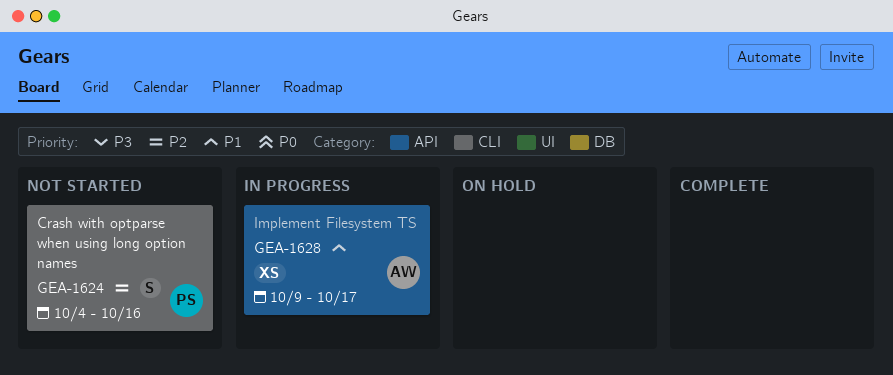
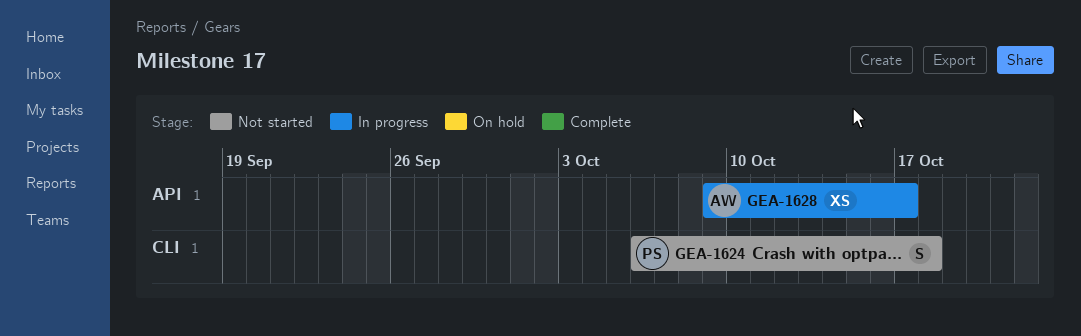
GEA-1624, start: Oct 4 -> Oct 6
GEA-1624, due: Oct 16 -> Oct 18

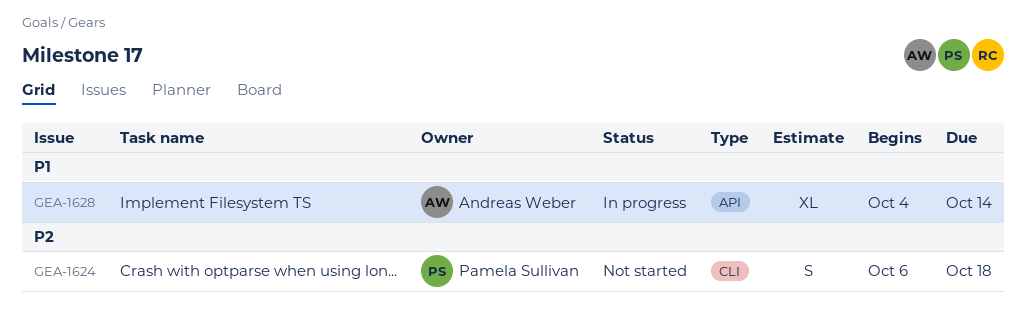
GEA-1628, estimate: XS -> XL
GEA-1628, start: Oct 9 -> Oct 4
GEA-1628, due: Oct 17 -> Oct 14

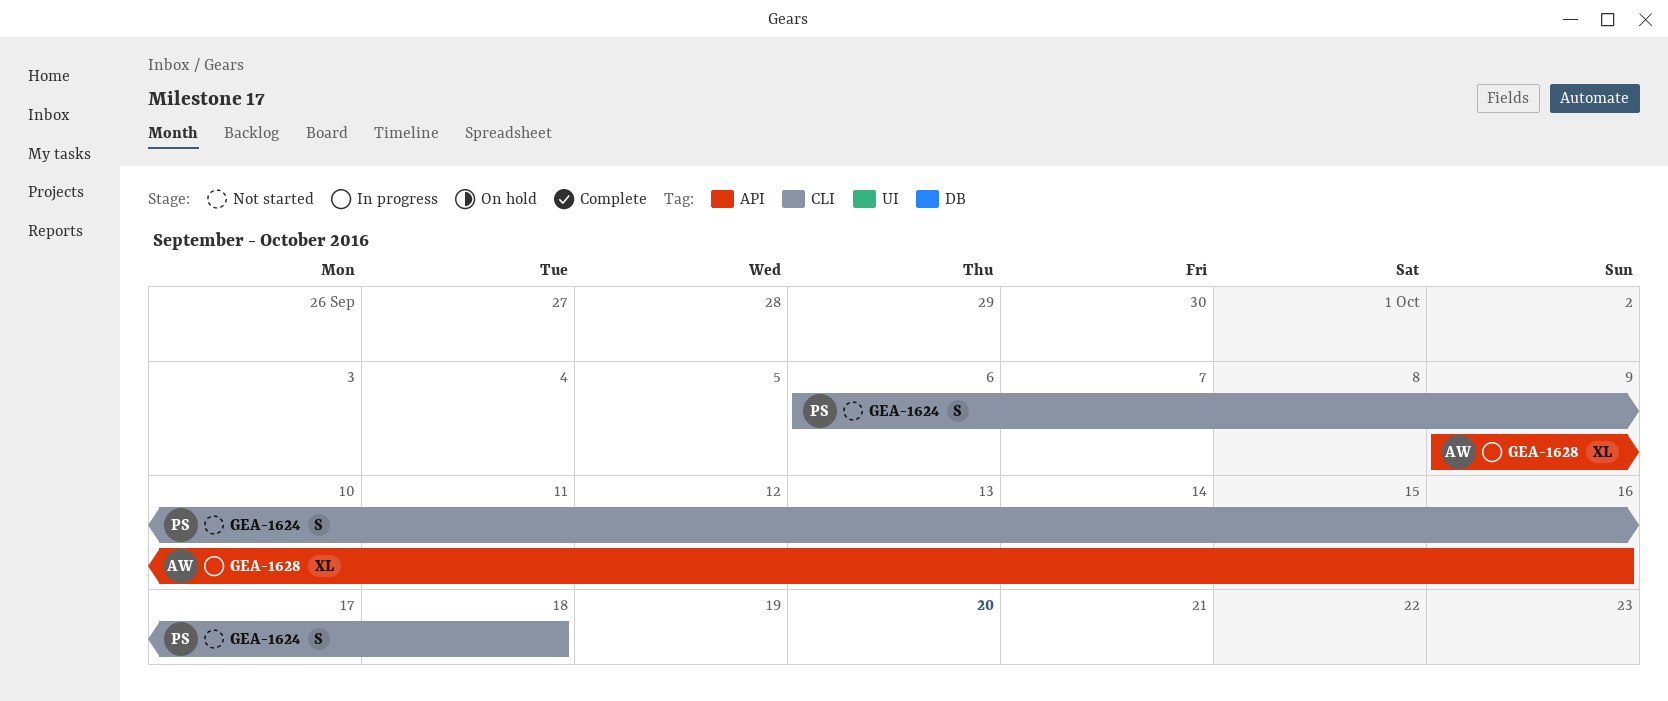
GEA-1628, start: Oct 4 -> Oct 9
GEA-1628, due: Oct 14 -> Oct 16

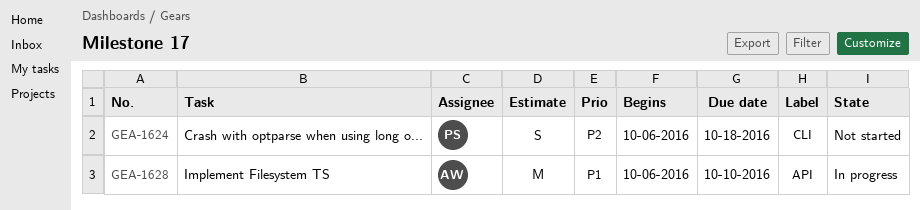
GEA-1628, estimate: XL -> M
GEA-1628, start: Oct 9 -> Oct 6
GEA-1628, due: Oct 16 -> Oct 10

